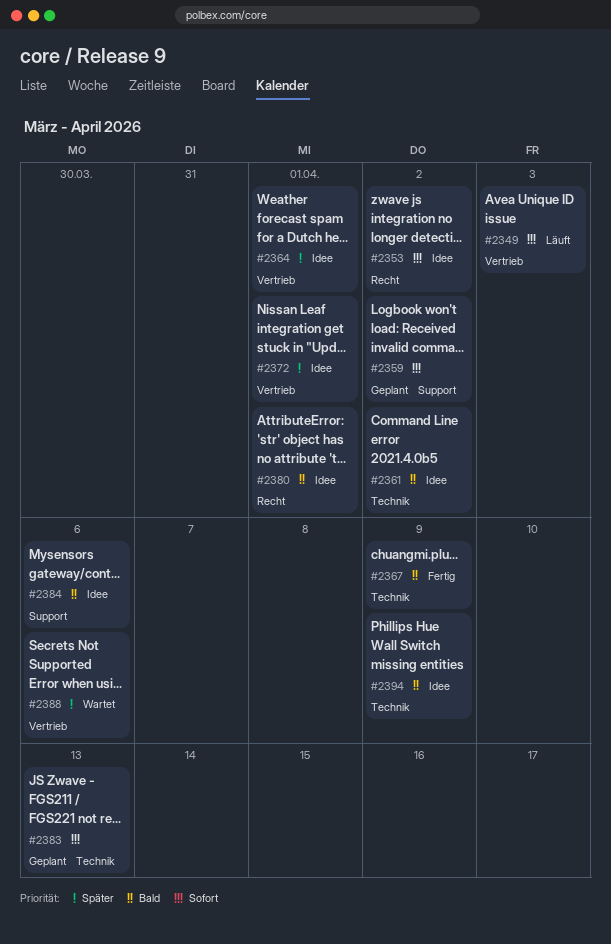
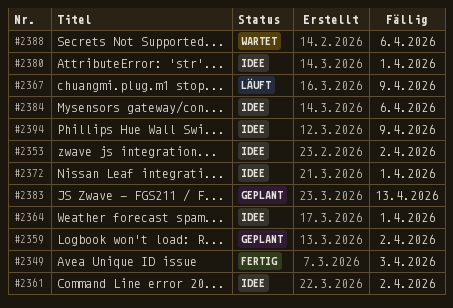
#2349, status: Läuft -> Fertig
#2367, status: Fertig -> Läuft

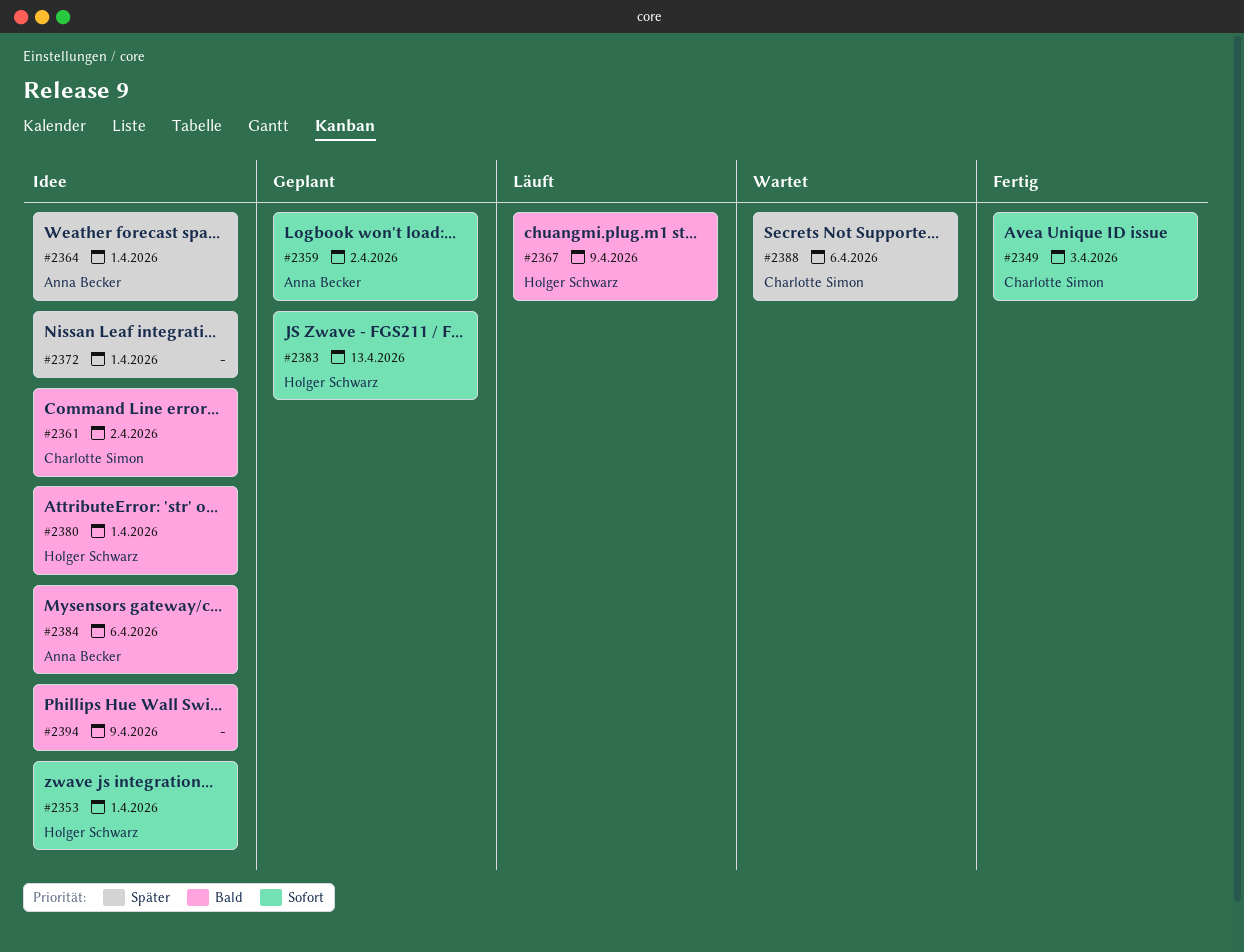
#2353, due: Apr 2 -> Apr 1

